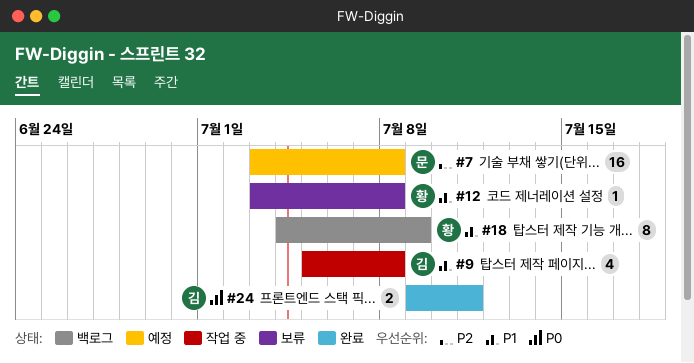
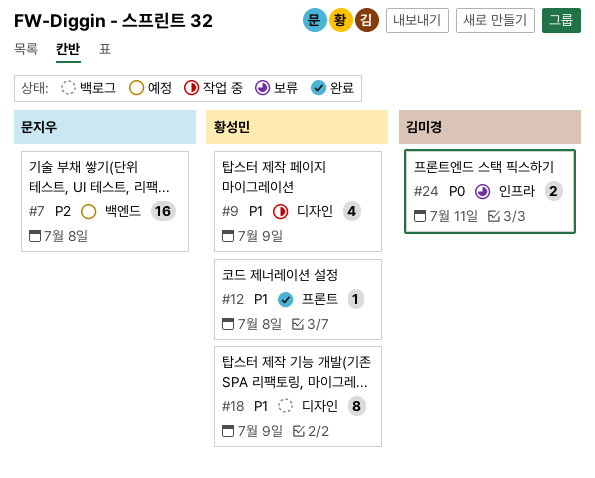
#9, owner: 김미경 -> 황성민
#9, due: Jul 8 -> Jul 9
#12, status: 보류 -> 완료
#24, status: 완료 -> 보류

